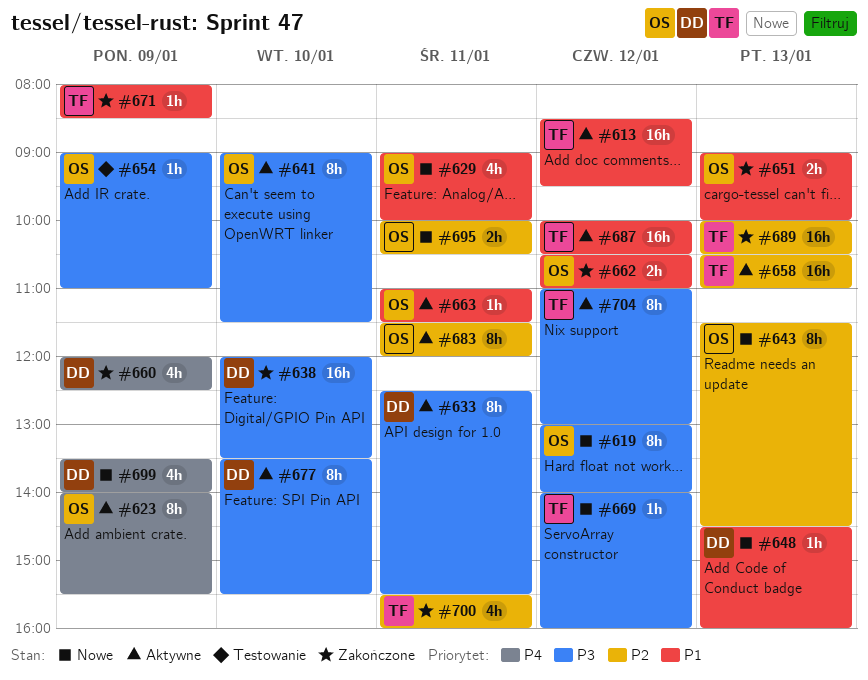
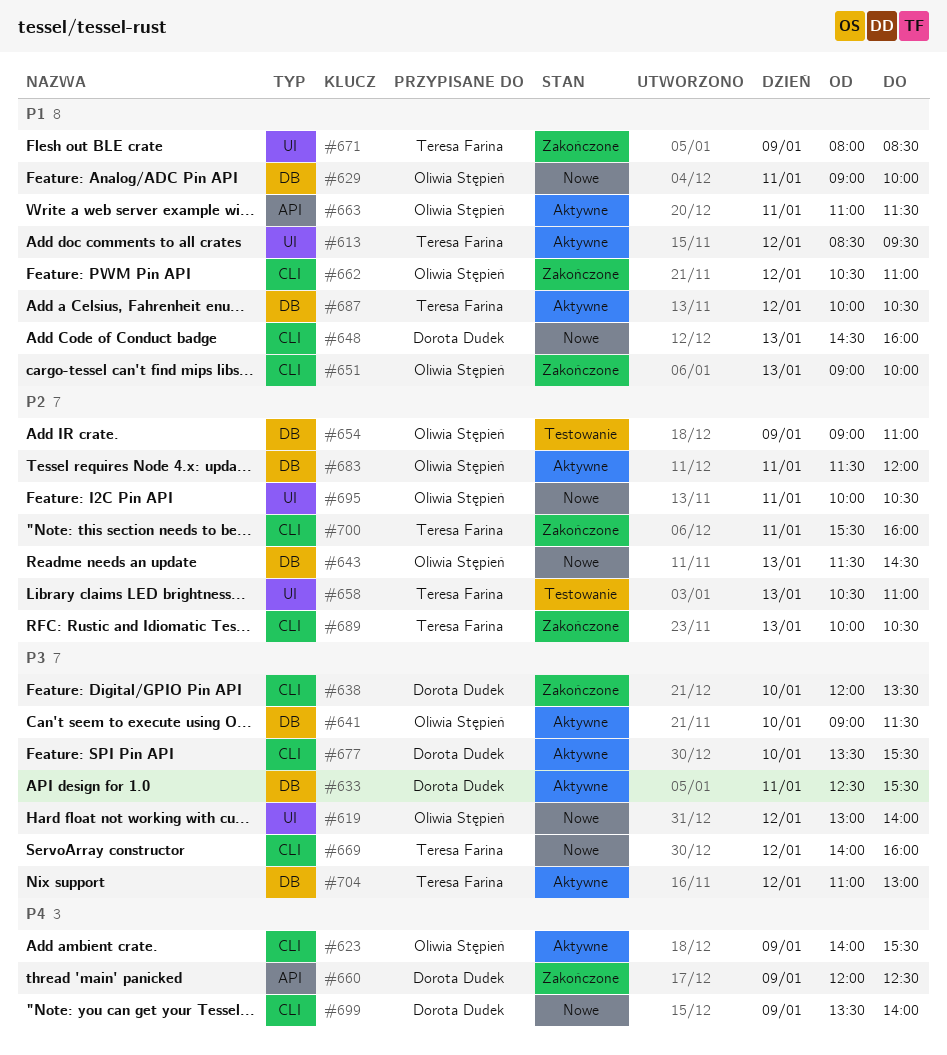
#654, priority: P3 -> P2
#658, status: Aktywne -> Testowanie

